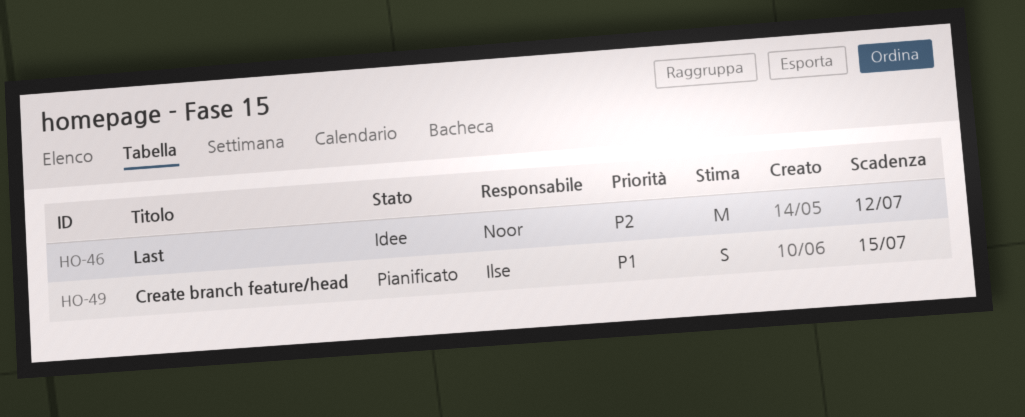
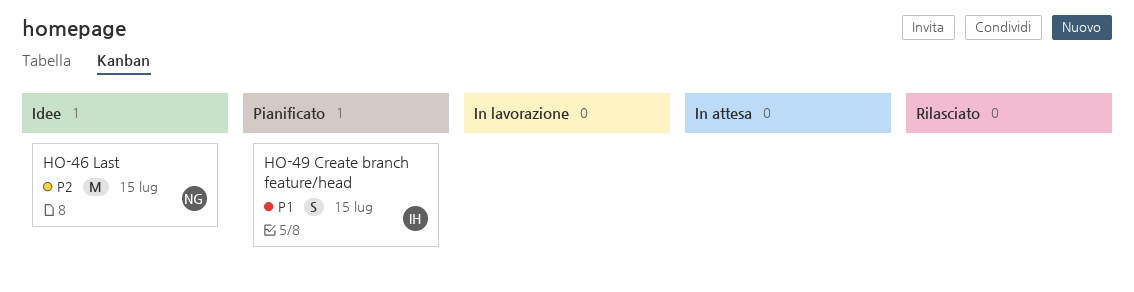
HO-46, due: Jul 12 -> Jul 15

